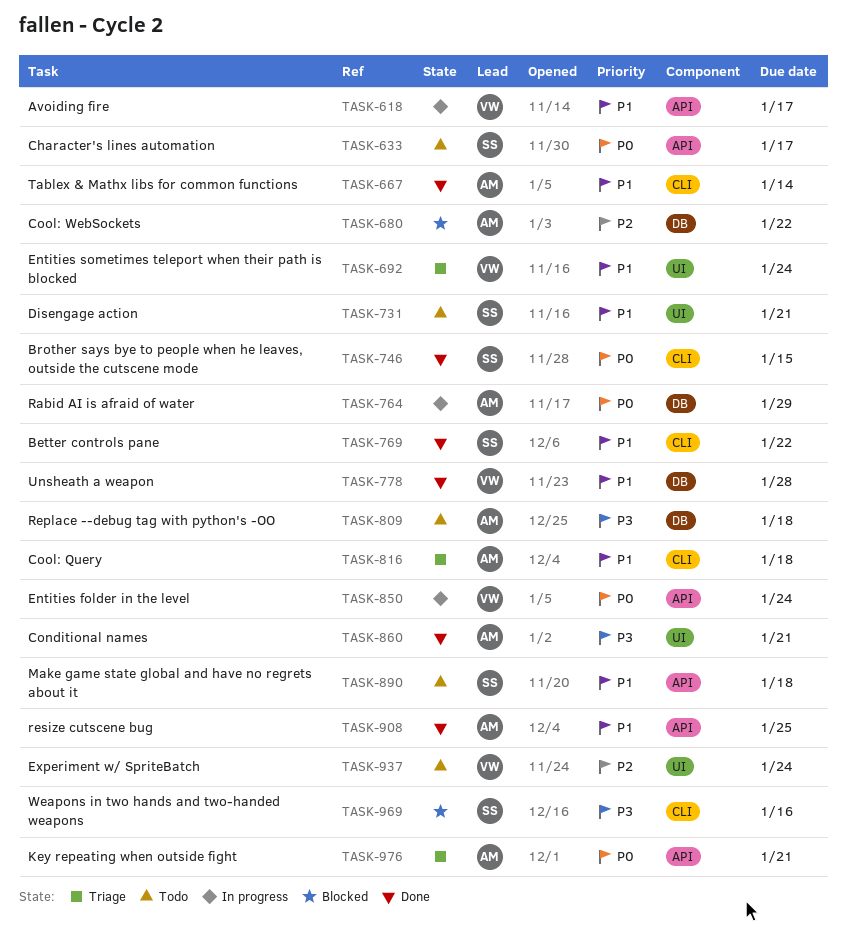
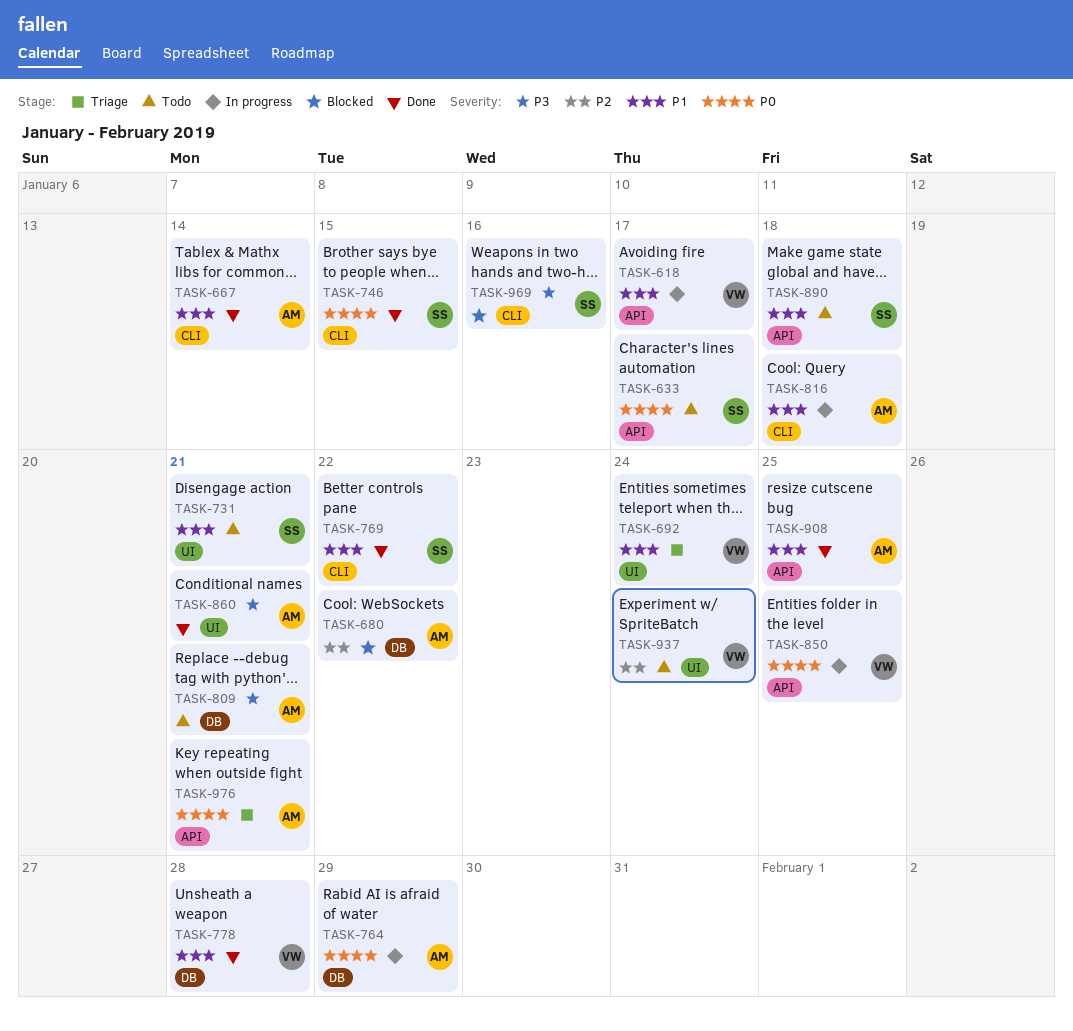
TASK-809, due: Jan 18 -> Jan 21
TASK-816, status: Triage -> In progress
TASK-850, due: Jan 24 -> Jan 25

